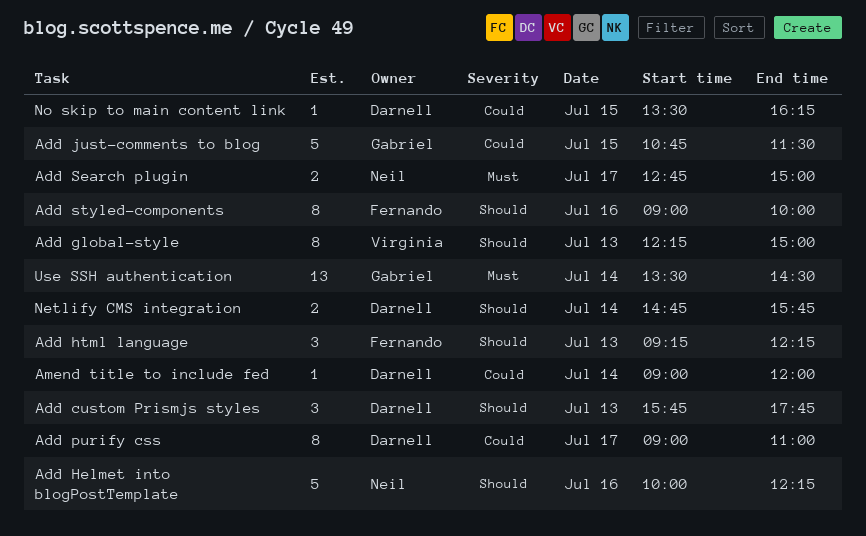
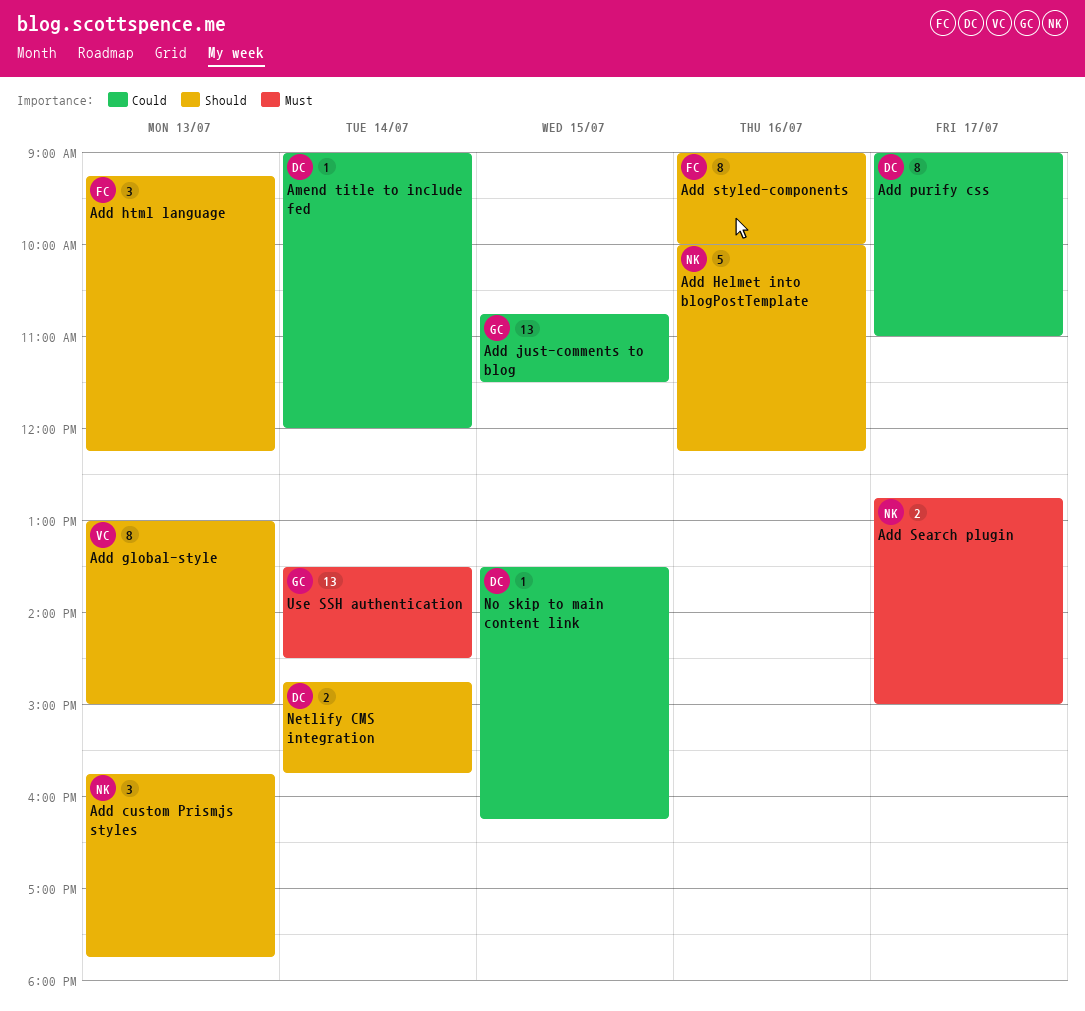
Add custom Prismjs styles, owner: Darnell -> Neil
Add global-style, begins: 12:15 -> 13:00
Add just-comments to blog, estimate: 5 -> 13

